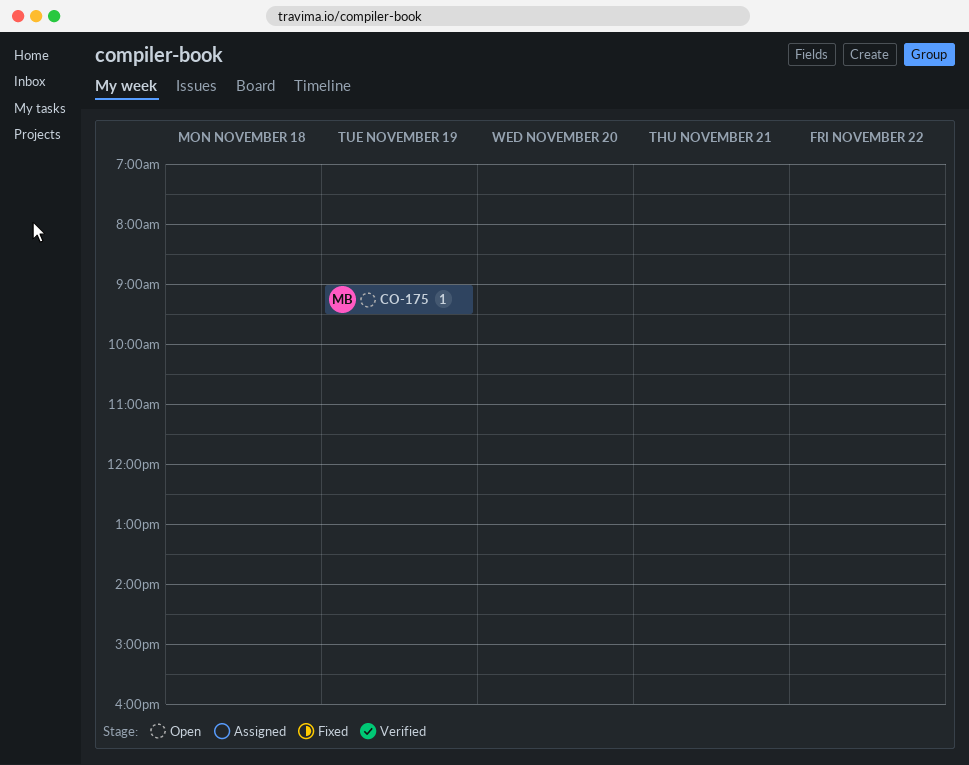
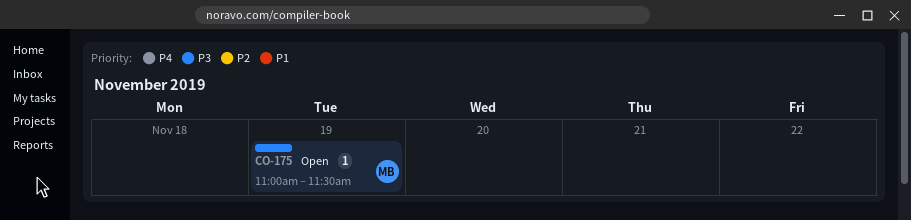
CO-175, begins: 09:00 -> 11:00
CO-175, ends: 09:30 -> 11:30

